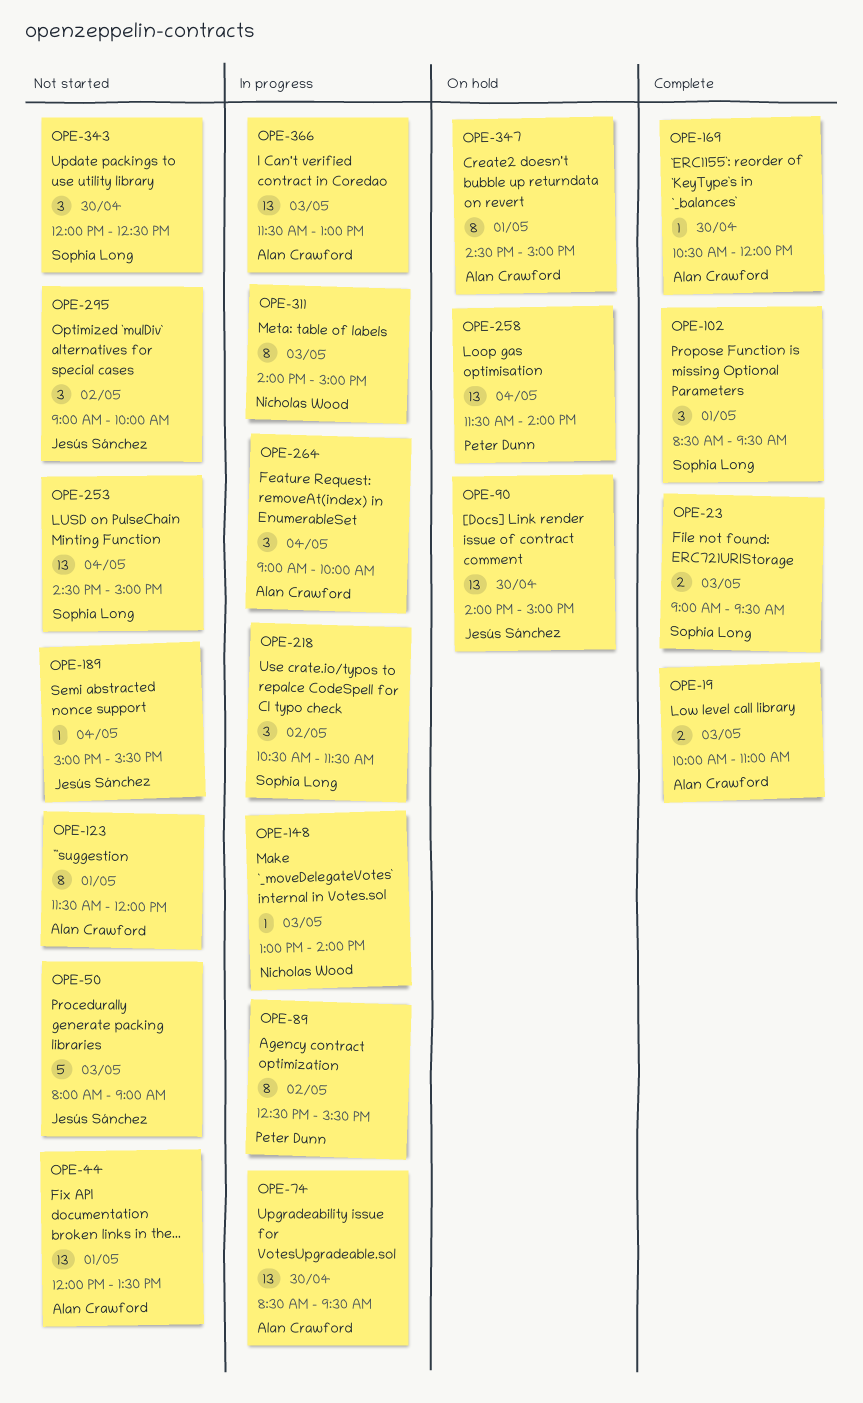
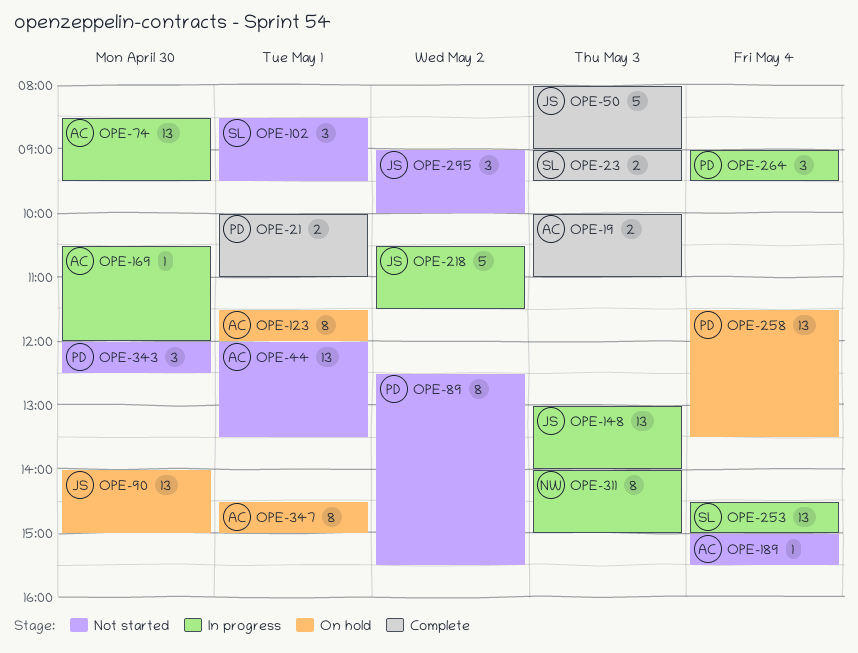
OPE-21: none -> present
OPE-50, status: Not started -> Complete
OPE-89, status: In progress -> Not started
OPE-102, status: Complete -> Not started
OPE-123, status: Not started -> On hold
OPE-148, owner: Nicholas Wood -> Jesús Sánchez
OPE-148, estimate: 1 -> 13
OPE-169, status: Complete -> In progress
OPE-189, owner: Jesús Sánchez -> Alan Crawford
OPE-218, owner: Sophia Long -> Jesús Sánchez
OPE-218, estimate: 3 -> 5
OPE-253, status: Not started -> In progress
OPE-258, ends: 14:00 -> 13:30
OPE-264, owner: Alan Crawford -> Peter Dunn
OPE-264, ends: 10:00 -> 09:30
OPE-343, owner: Sophia Long -> Peter Dunn
OPE-366: present -> none

